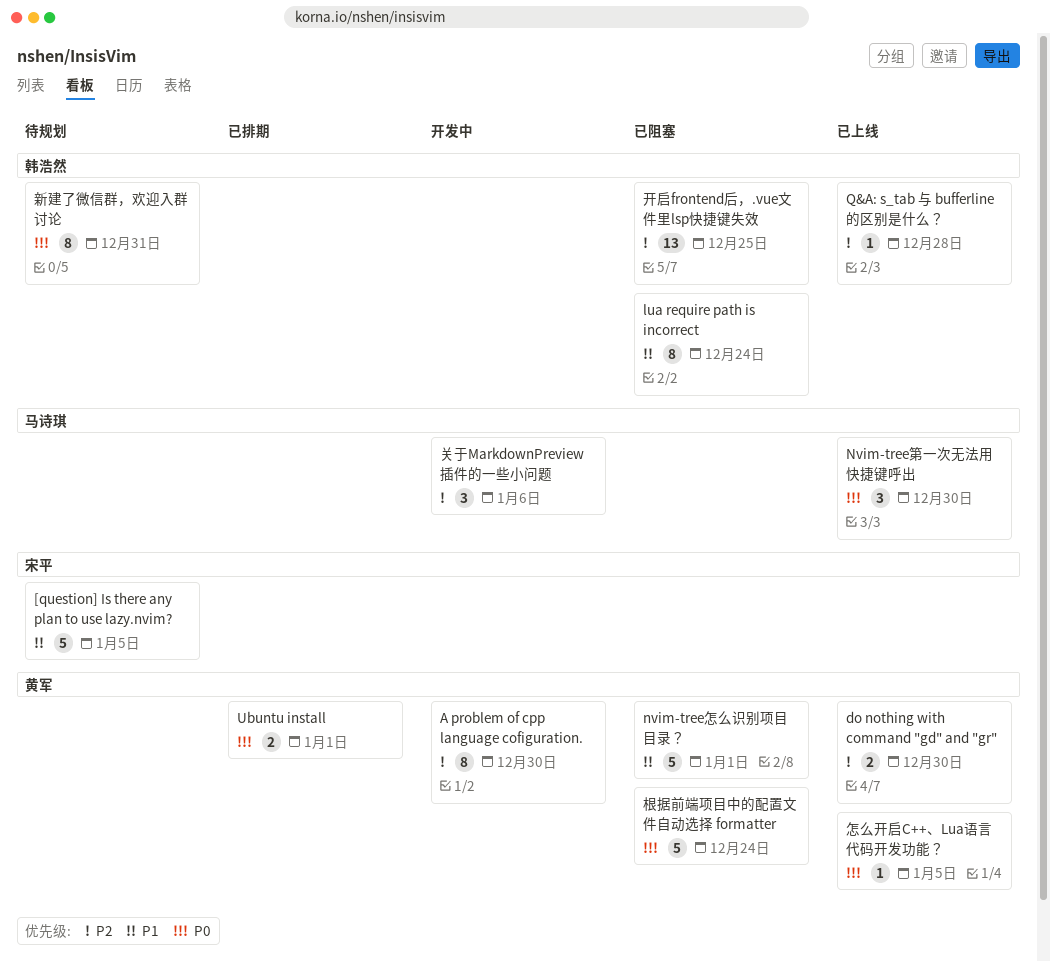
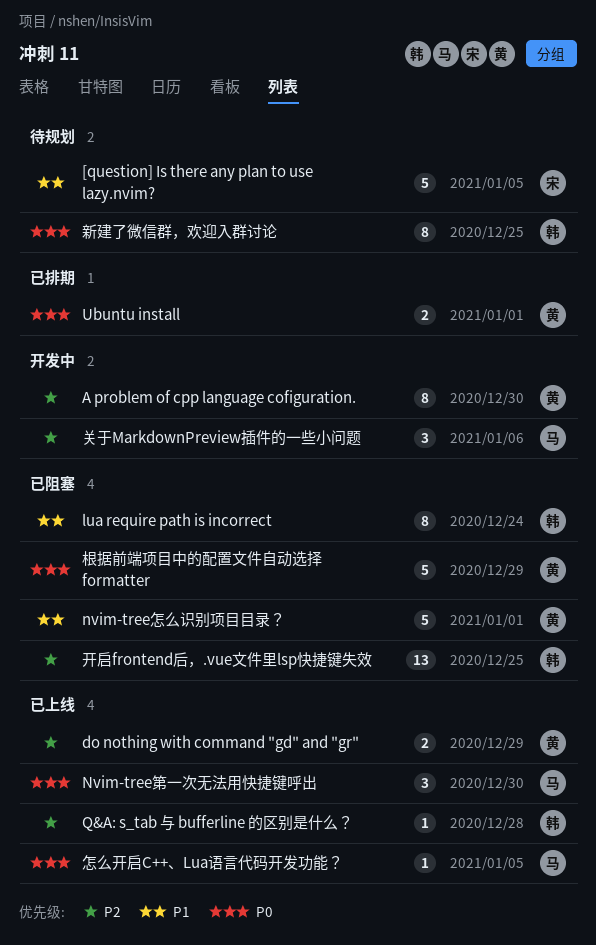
do nothing with command "gd" and "gr", due: Dec 30 -> Dec 29
怎么开启C++、Lua语言代码开发功能？, owner: 黄军 -> 马诗琪
新建了微信群，欢迎入群讨论, due: Dec 31 -> Dec 25
根据前端项目中的配置文件自动选择 formatter, due: Dec 24 -> Dec 29

